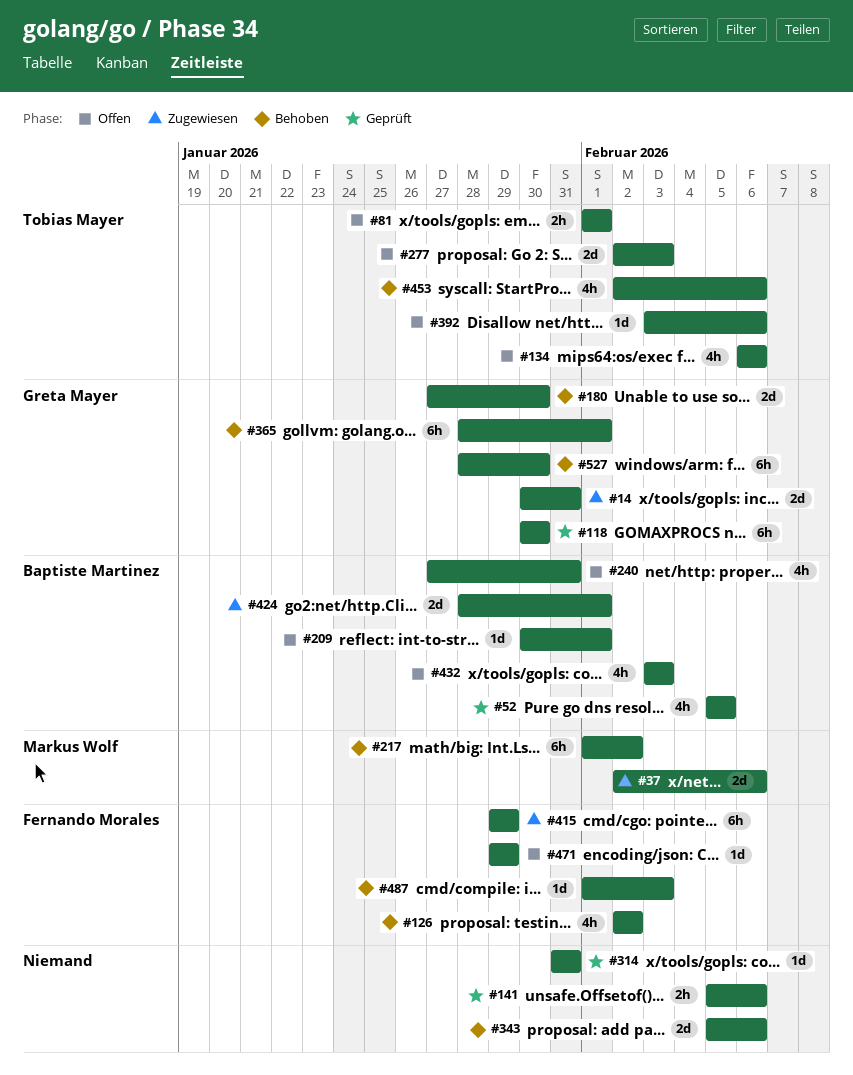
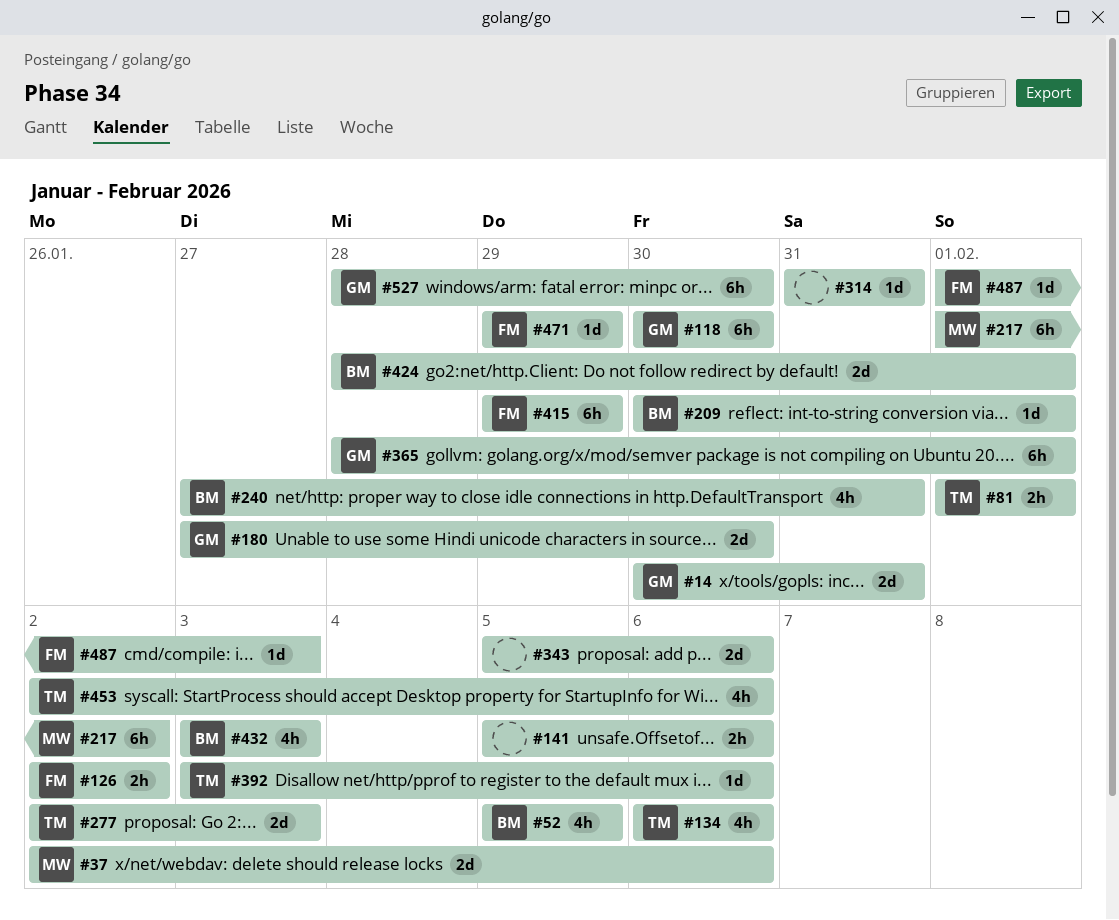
#126, estimate: 4h -> 2h

